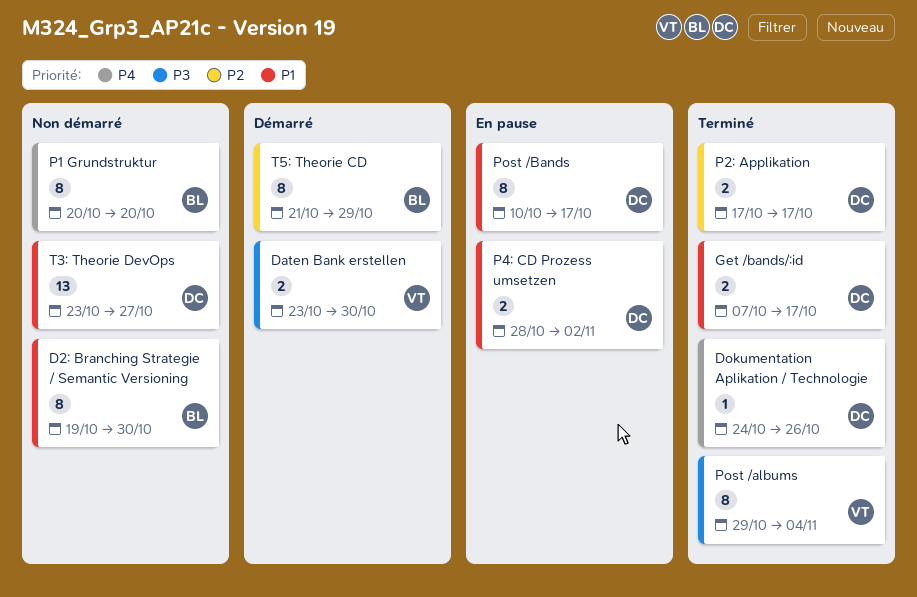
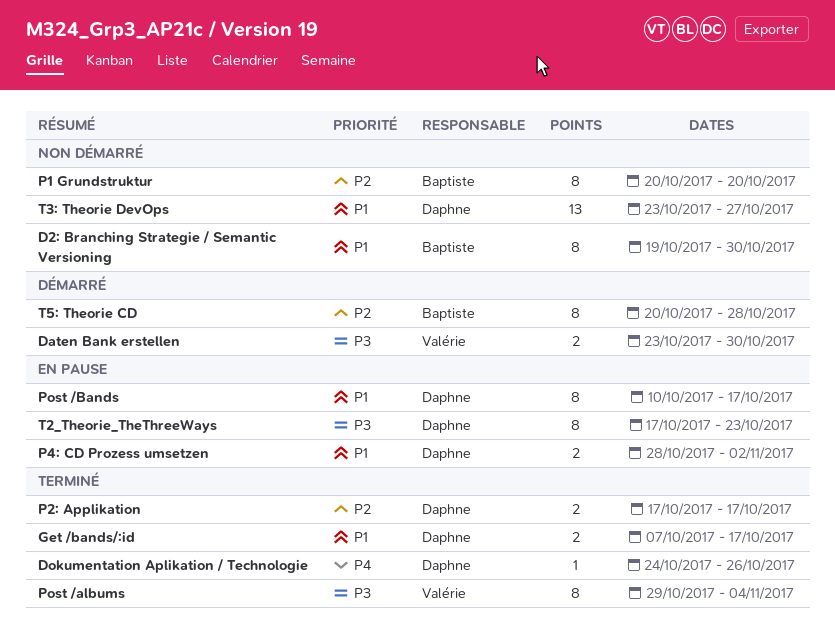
P1 Grundstruktur, priority: P4 -> P2
T2_Theorie_TheThreeWays: none -> present
T5: Theorie CD, start: Oct 21 -> Oct 20
T5: Theorie CD, due: Oct 29 -> Oct 28

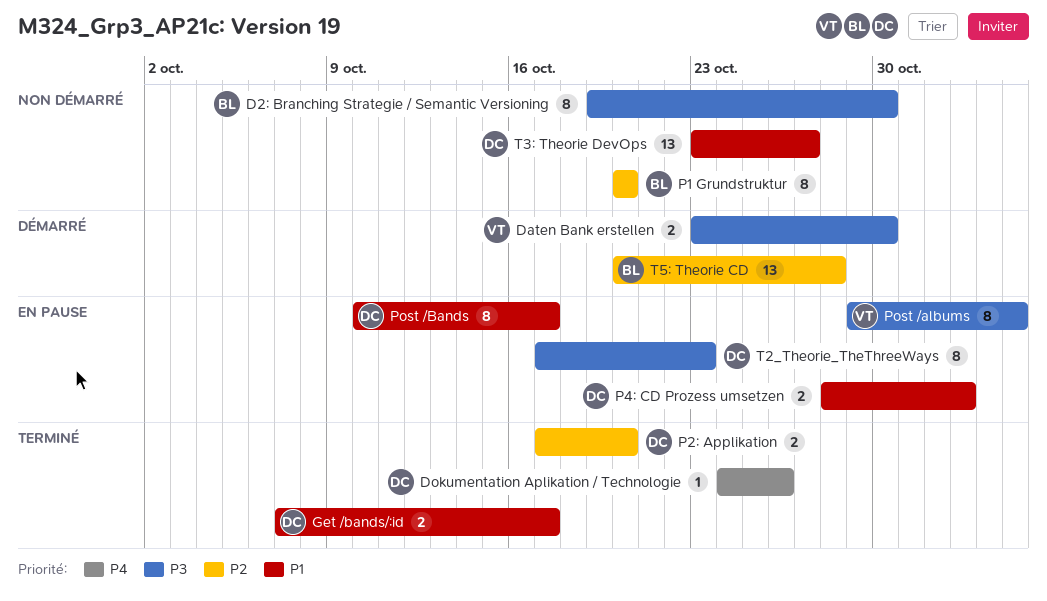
D2: Branching Strategie / Semantic Versioning, priority: P1 -> P3
P2: Applikation, due: Oct 17 -> Oct 20
Post /albums, status: Terminé -> En pause
T5: Theorie CD, estimate: 8 -> 13

